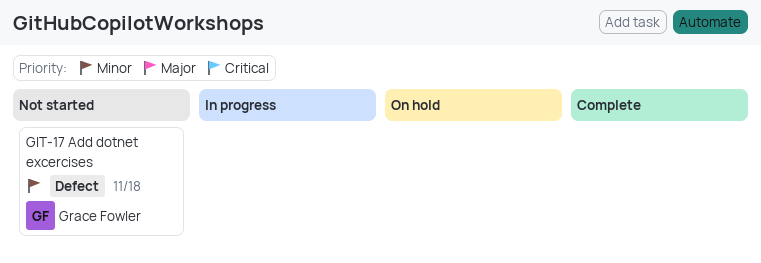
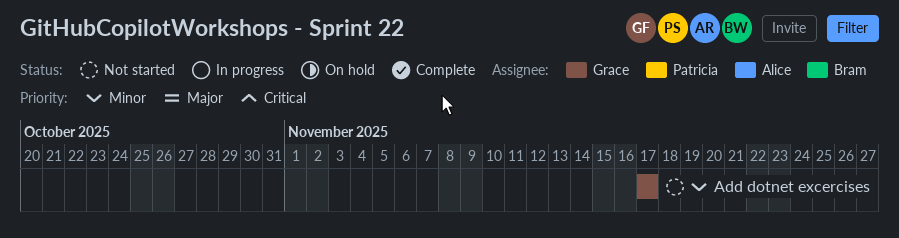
Add dotnet excercises, due: Nov 18 -> Nov 17

